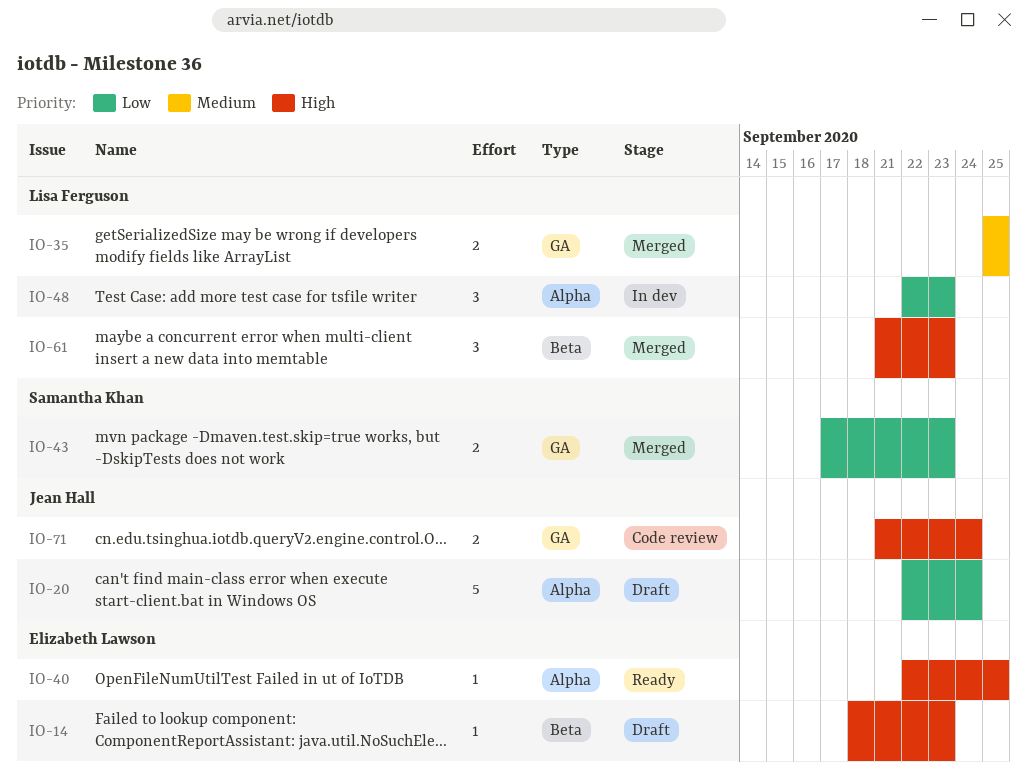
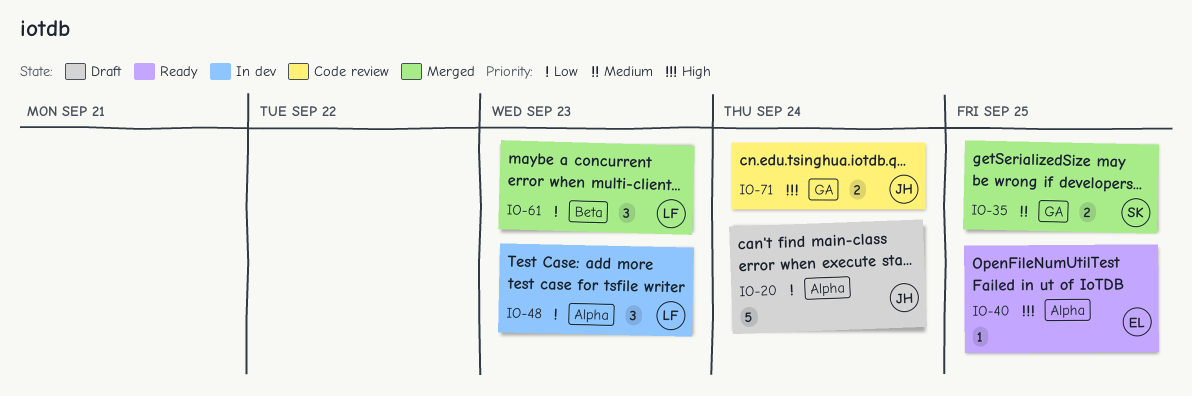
IO-14: present -> none
IO-35, owner: Lisa Ferguson -> Samantha Khan
IO-43: present -> none
IO-61, priority: High -> Low

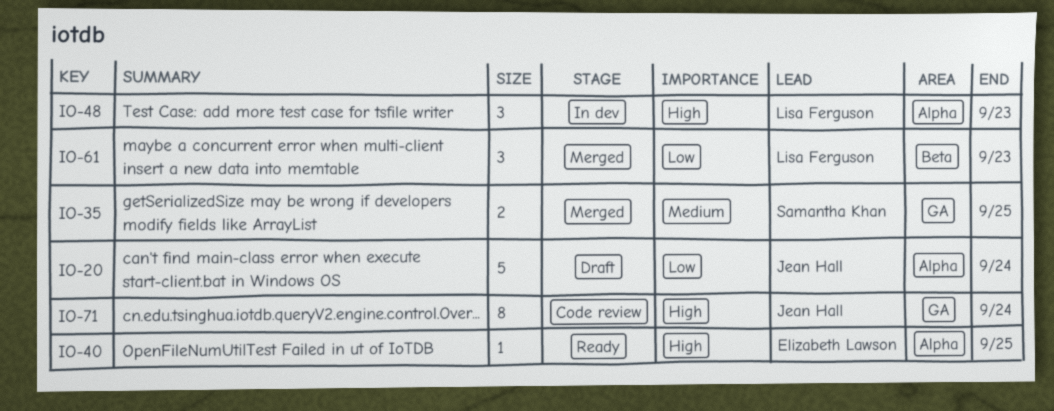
IO-48, priority: Low -> High
IO-71, estimate: 2 -> 8

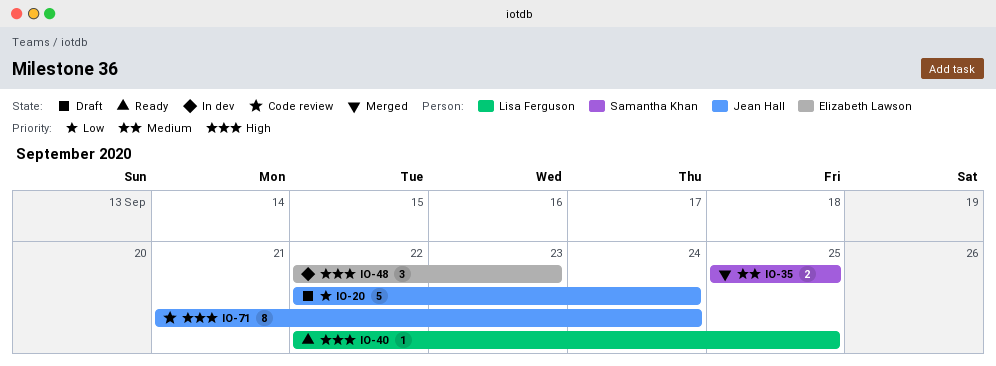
IO-40, owner: Elizabeth Lawson -> Lisa Ferguson
IO-48, owner: Lisa Ferguson -> Elizabeth Lawson
IO-61: present -> none

